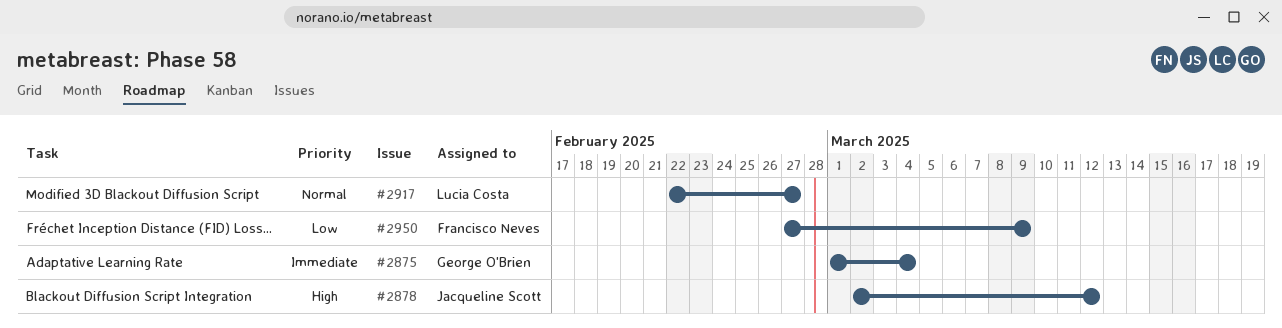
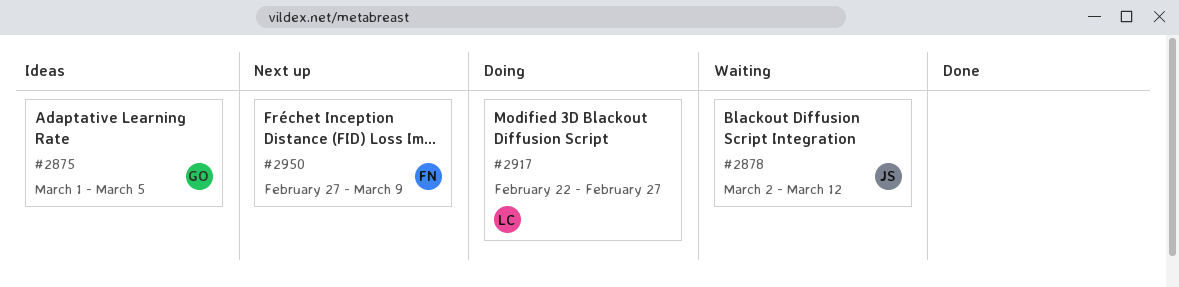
#2875, due: Mar 4 -> Mar 5

